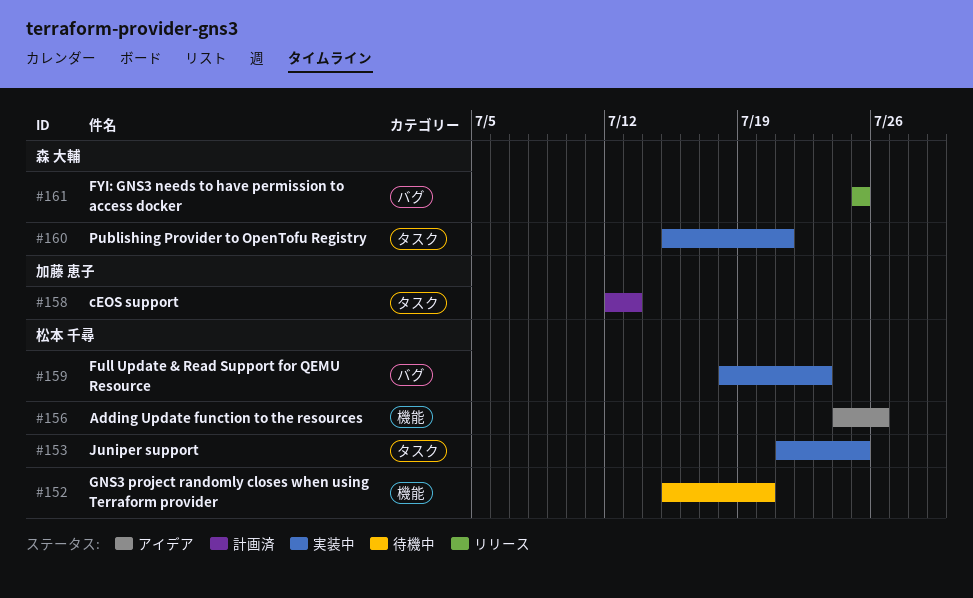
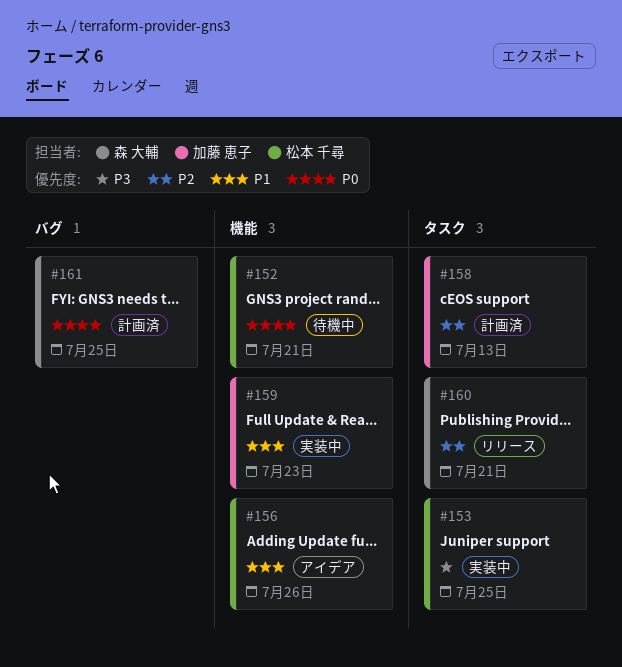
#152, due: Jul 20 -> Jul 21
#159, owner: 松本 千尋 -> 加藤 恵子
#159, label: バグ -> 機能
#160, status: 実装中 -> リリース
#161, status: リリース -> 計画済

